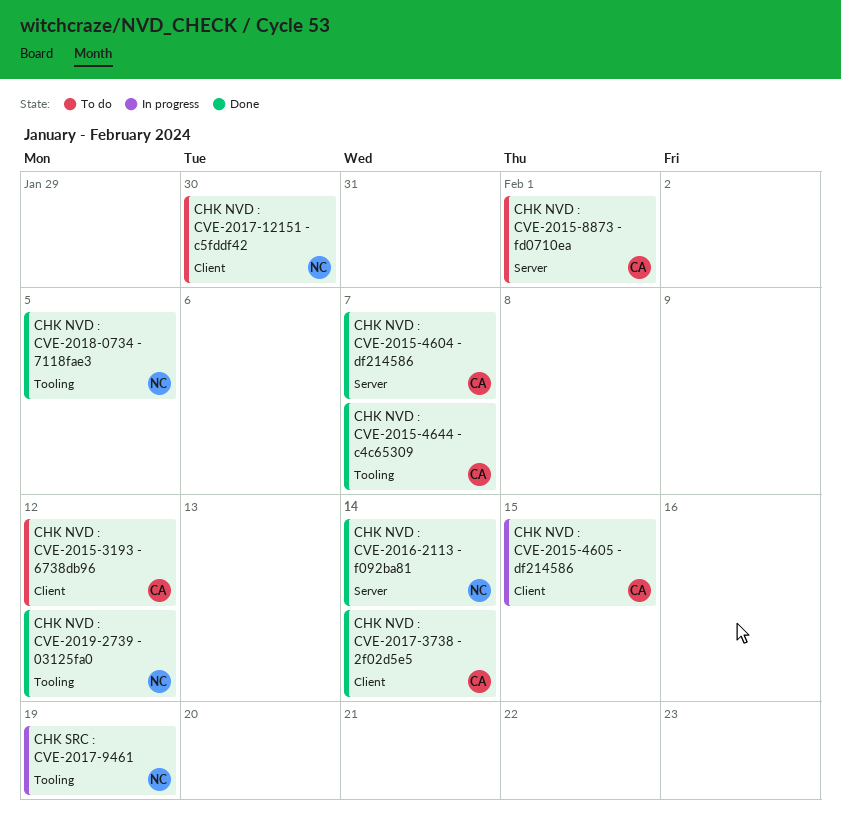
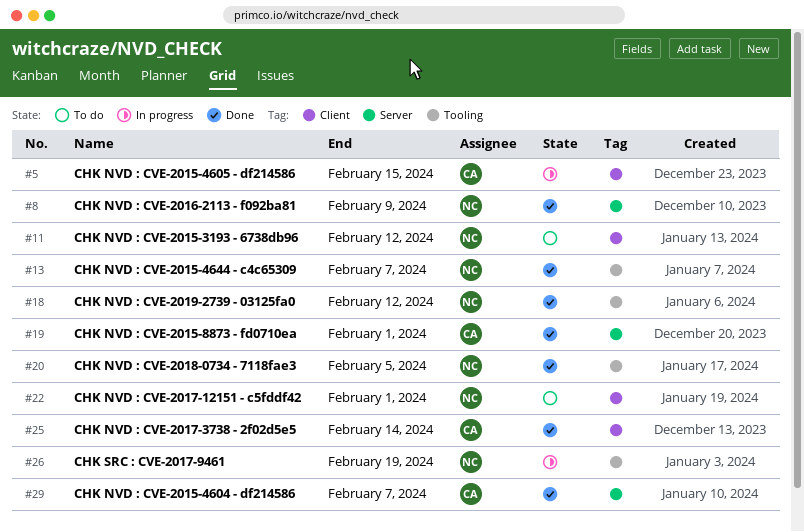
CHK NVD : CVE-2015-3193 - 6738db96, owner: CA -> NC
CHK NVD : CVE-2015-4644 - c4c65309, owner: CA -> NC
CHK NVD : CVE-2015-8873 - fd0710ea, status: To do -> Done
CHK NVD : CVE-2016-2113 - f092ba81, due: Feb 14 -> Feb 9
CHK NVD : CVE-2017-12151 - c5fddf42, due: Jan 30 -> Feb 1

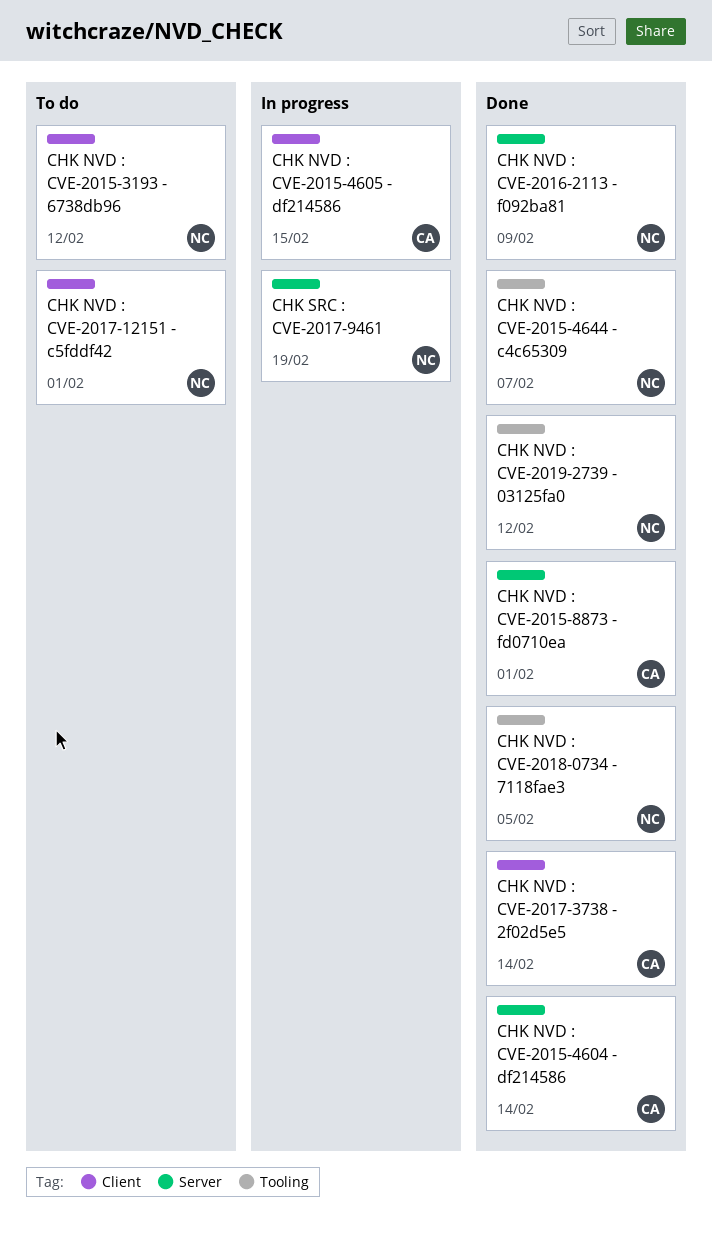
CHK NVD : CVE-2015-4604 - df214586, due: Feb 7 -> Feb 14
CHK SRC : CVE-2017-9461, label: Tooling -> Server

